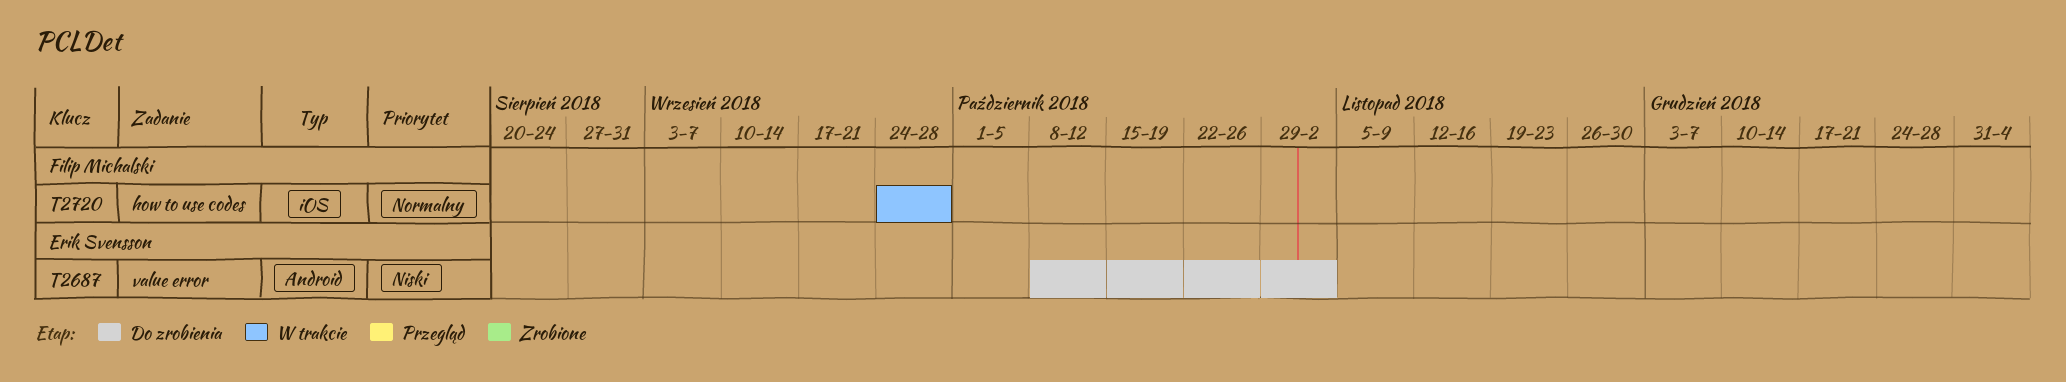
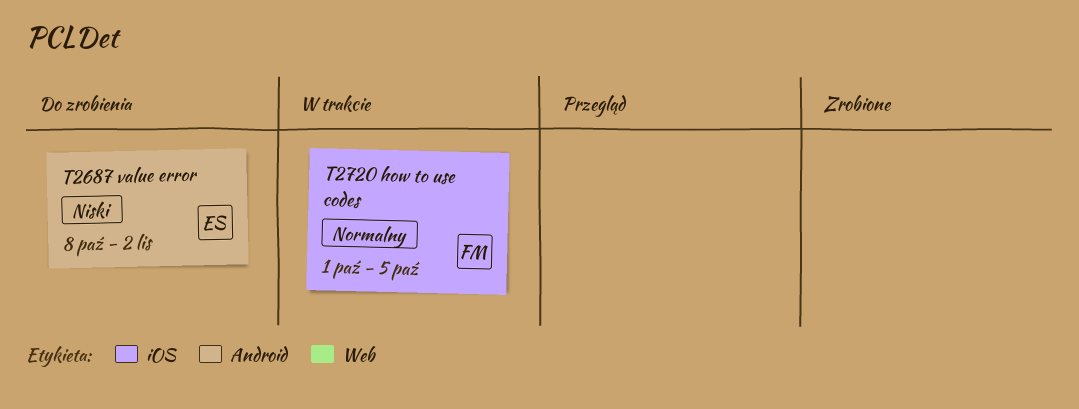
T2720, start: Sep 24 -> Oct 1
T2720, due: Sep 28 -> Oct 5

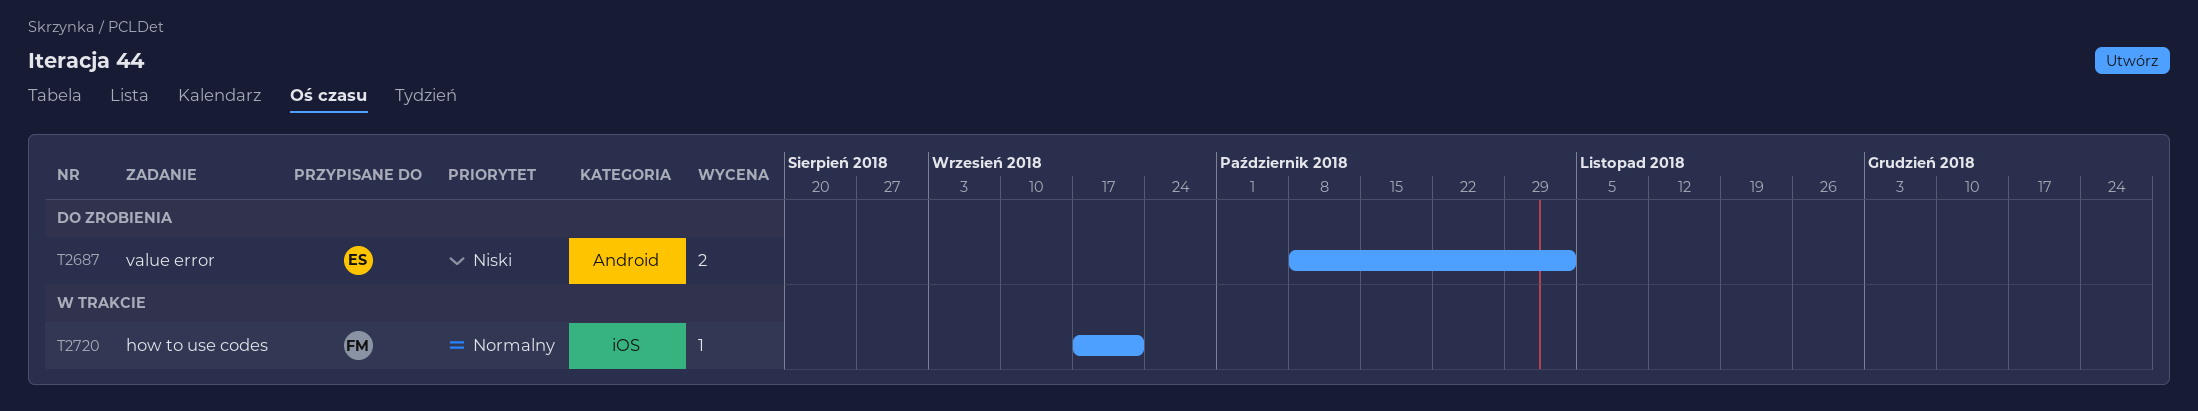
T2720, start: Oct 1 -> Sep 17
T2720, due: Oct 5 -> Sep 21

